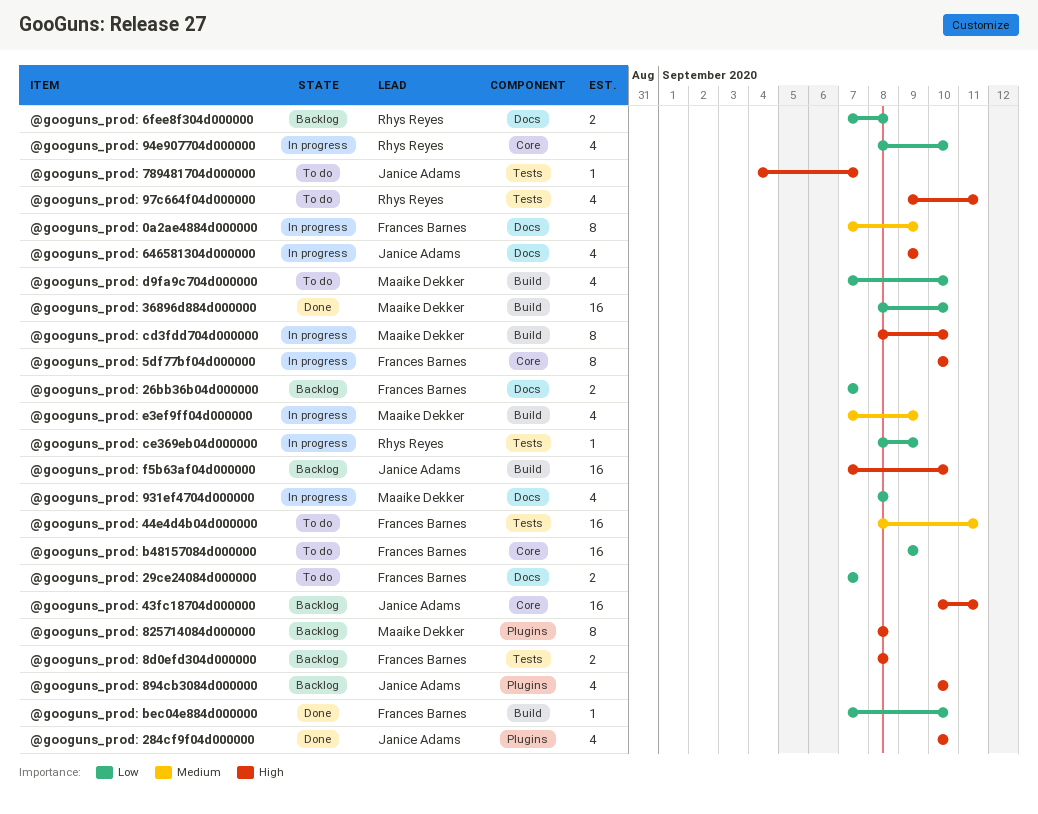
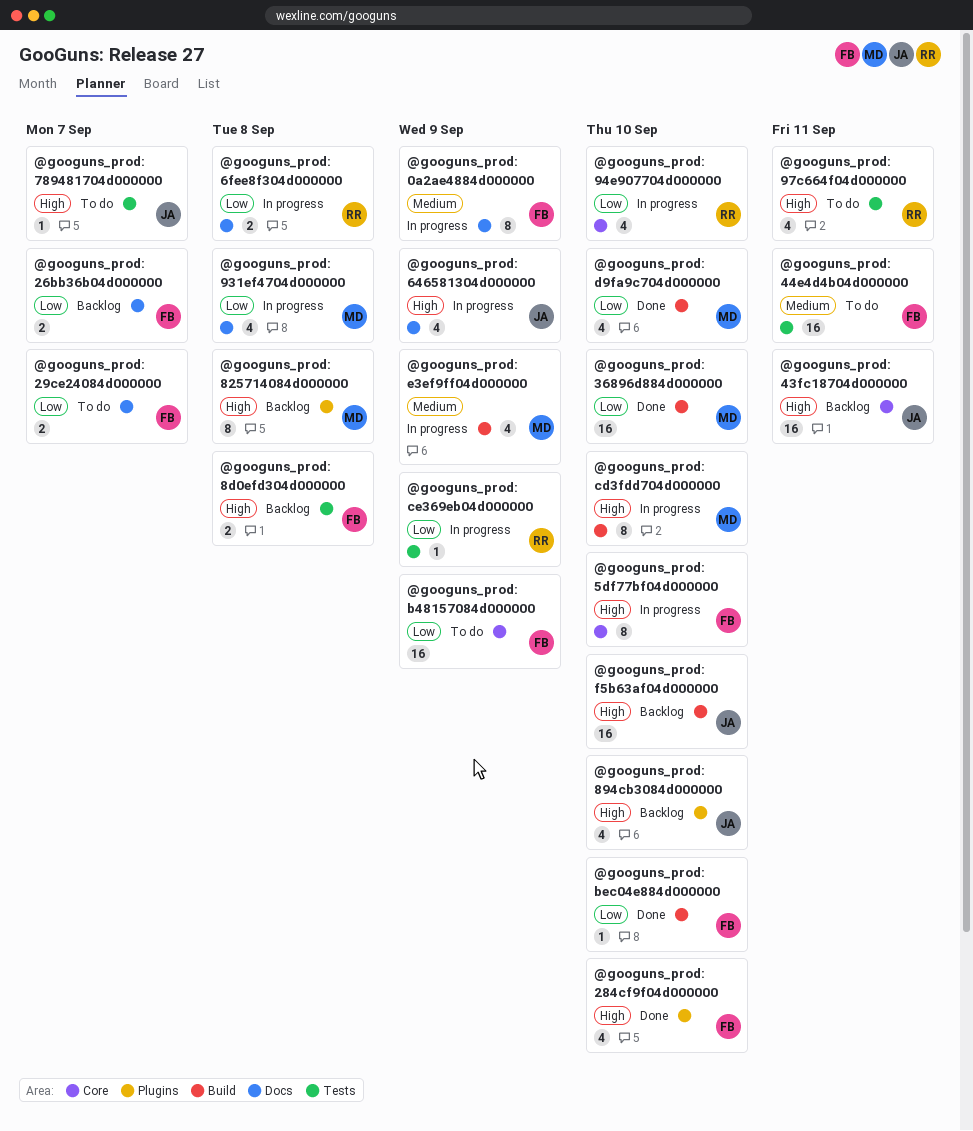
@googuns_prod: 284cf9f04d000000, owner: Janice Adams -> Frances Barnes
@googuns_prod: 6fee8f304d000000, status: Backlog -> In progress
@googuns_prod: d9fa9c704d000000, status: To do -> Done

